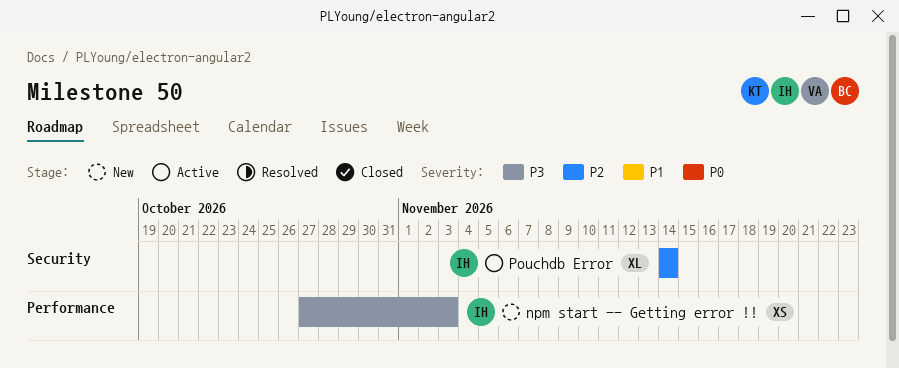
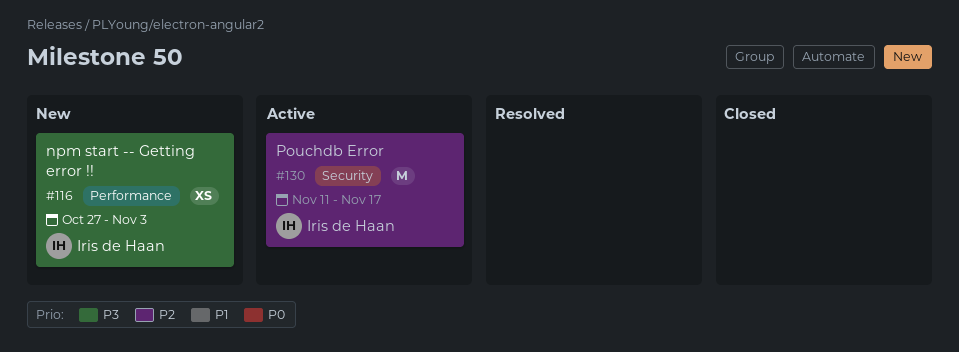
Pouchdb Error, estimate: XL -> M
Pouchdb Error, start: Nov 14 -> Nov 11
Pouchdb Error, due: Nov 14 -> Nov 17

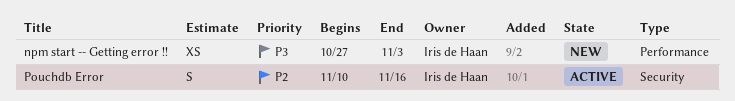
Pouchdb Error, estimate: M -> S
Pouchdb Error, start: Nov 11 -> Nov 10
Pouchdb Error, due: Nov 17 -> Nov 16

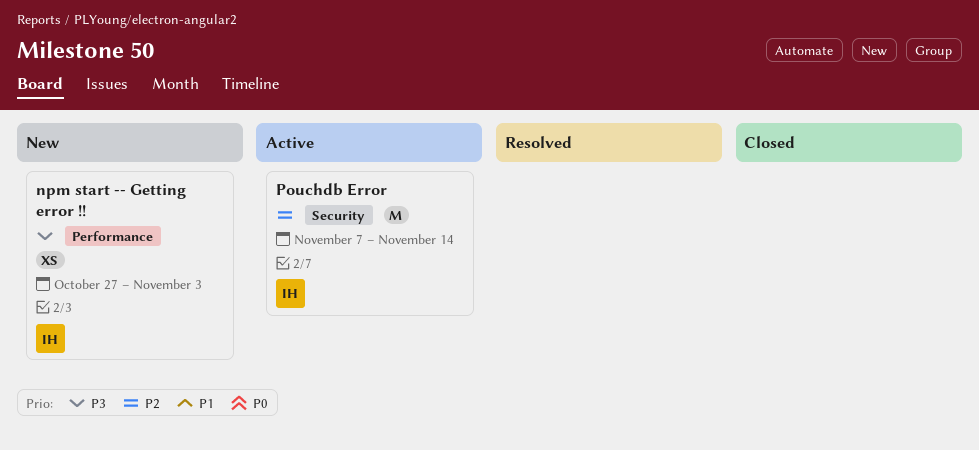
Pouchdb Error, estimate: S -> M
Pouchdb Error, start: Nov 10 -> Nov 7
Pouchdb Error, due: Nov 16 -> Nov 14

